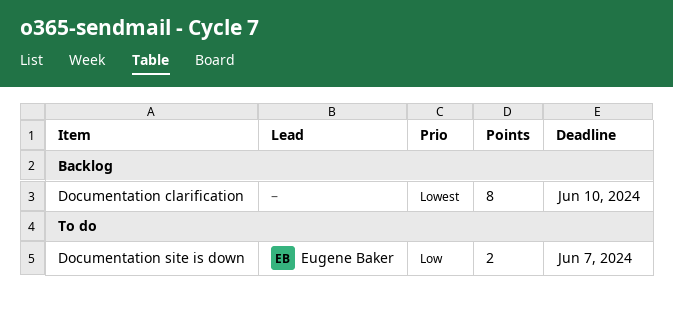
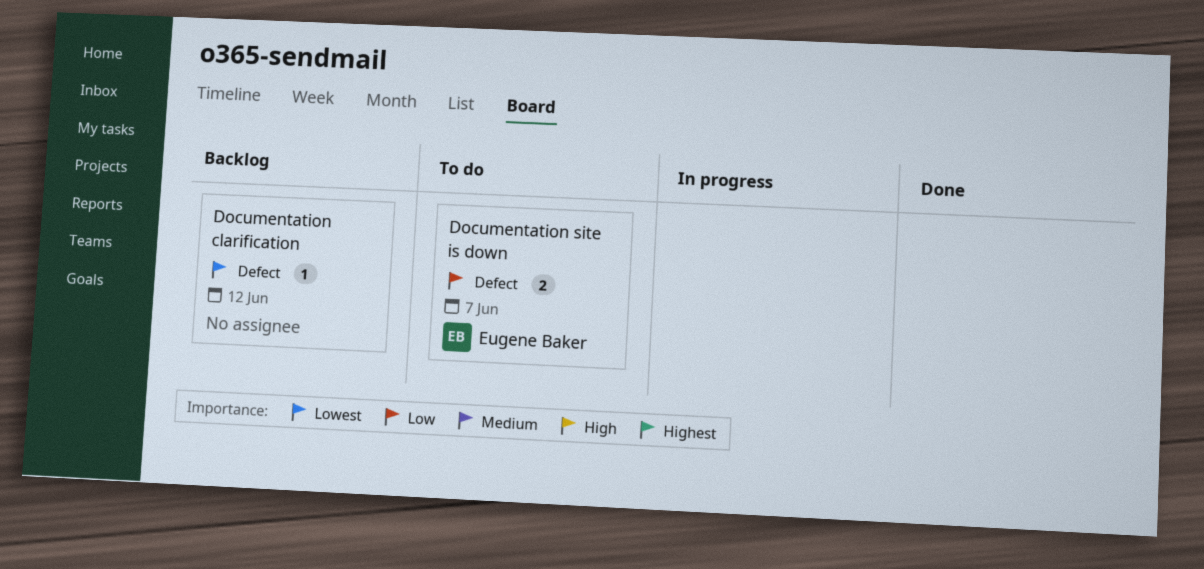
Documentation clarification, estimate: 8 -> 1
Documentation clarification, due: Jun 10 -> Jun 12

